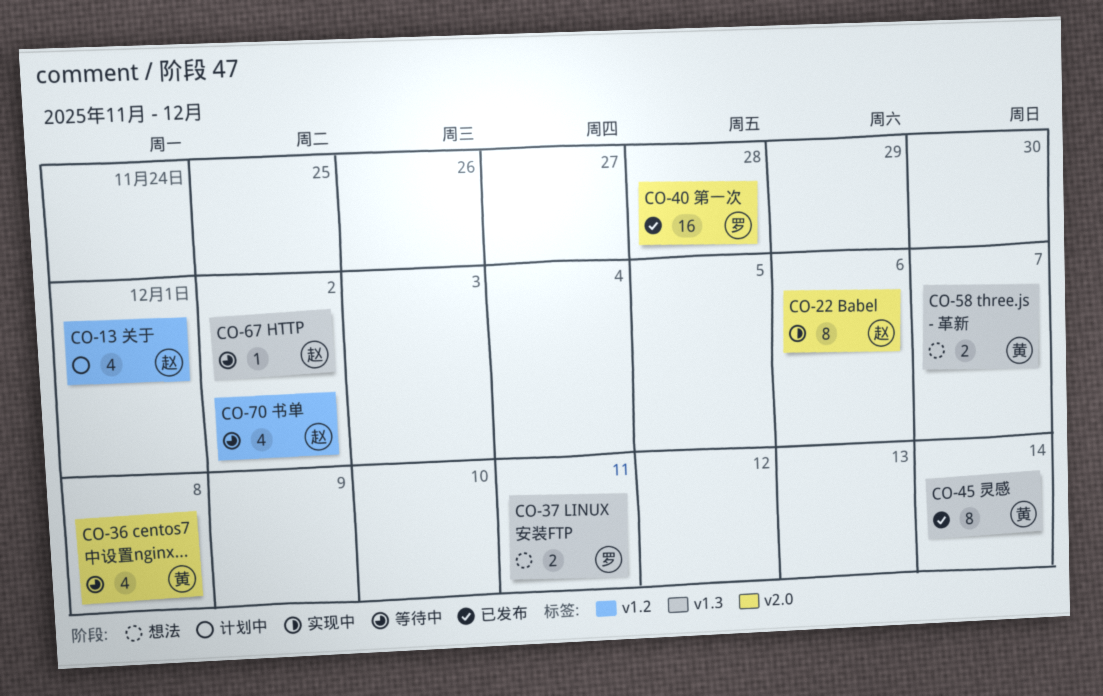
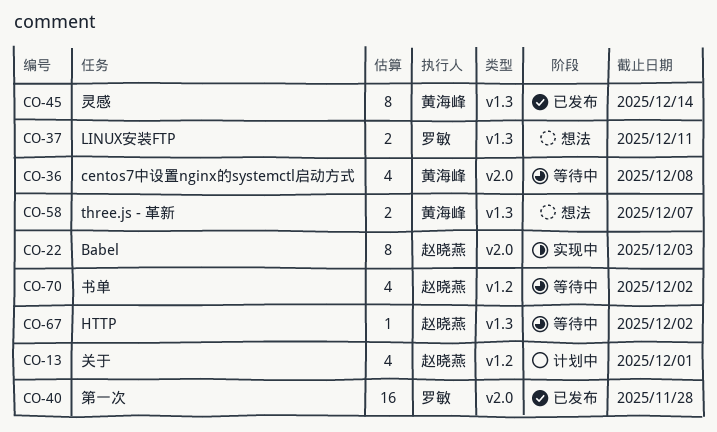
CO-22, due: Dec 6 -> Dec 3

